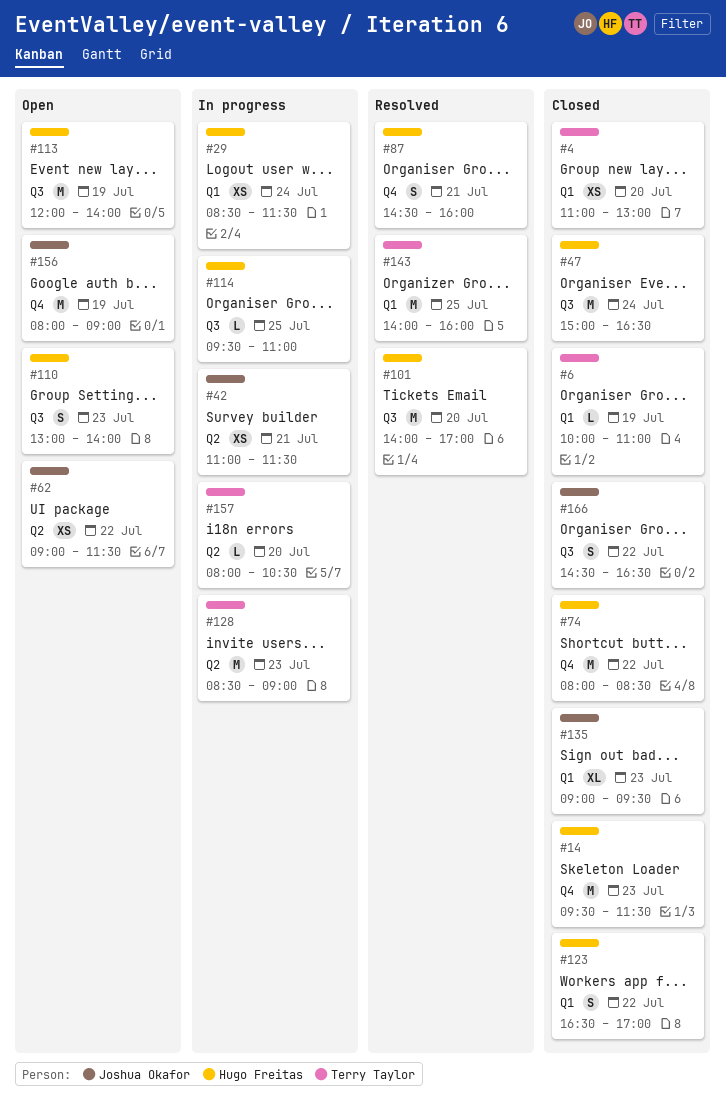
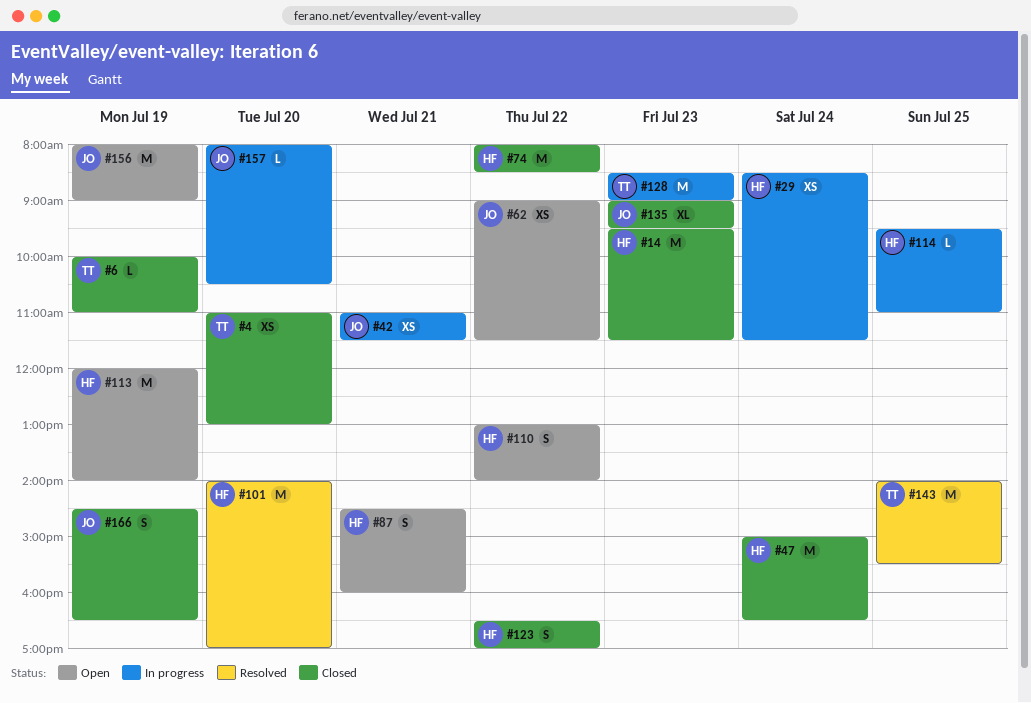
#87, status: Resolved -> Open
#110, day: Jul 23 -> Jul 22
#143, ends: 16:00 -> 15:30
#157, owner: Terry Taylor -> Joshua Okafor
#166, day: Jul 22 -> Jul 19

